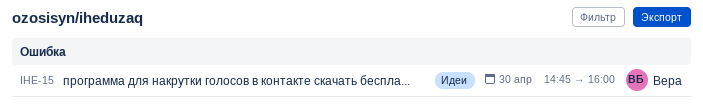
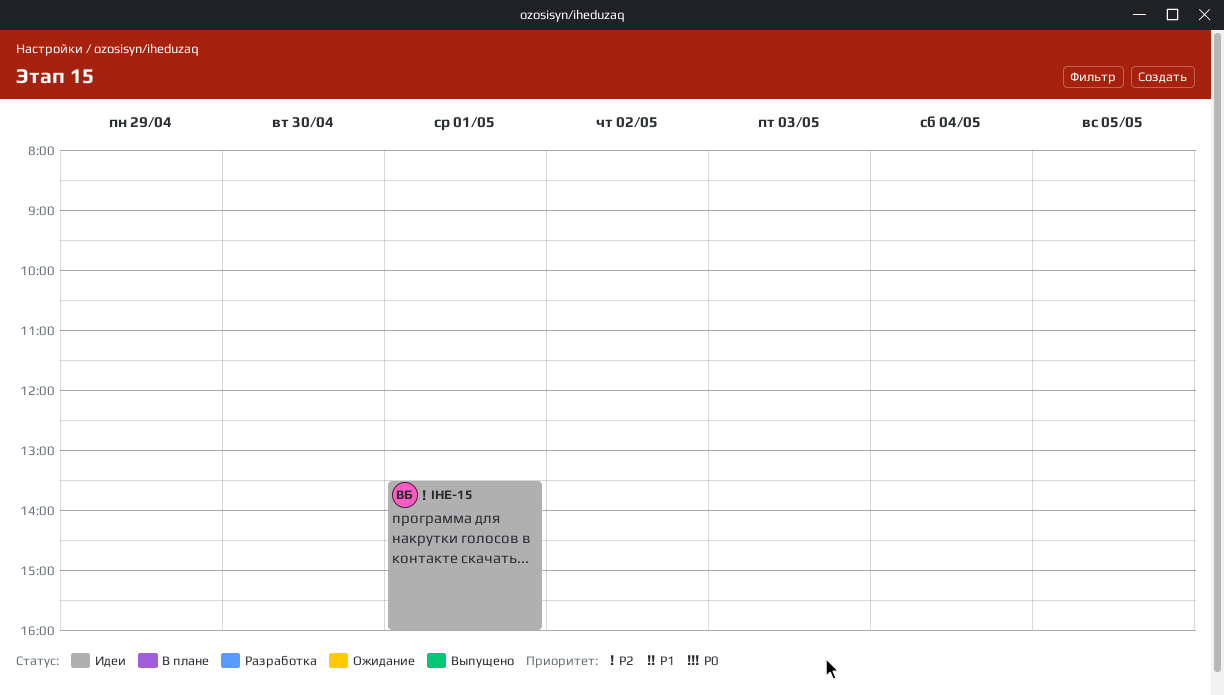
IHE-15, day: Apr 30 -> May 1
IHE-15, begins: 14:45 -> 13:30

